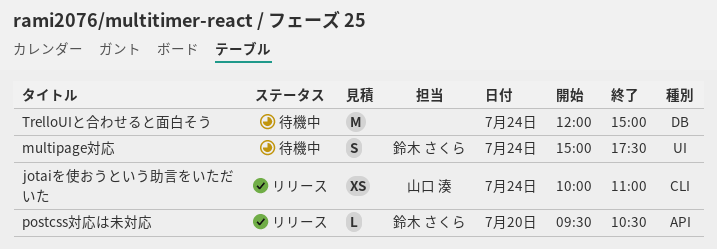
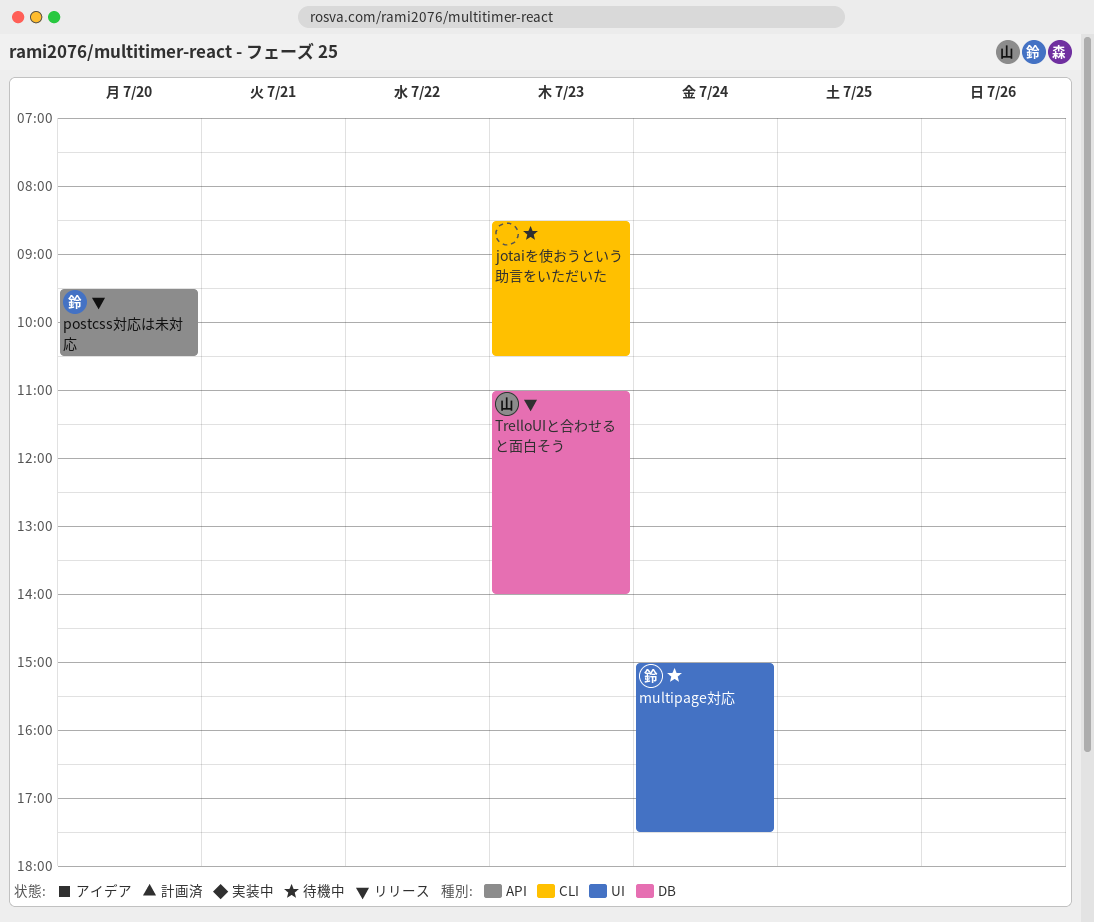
jotaiを使おうという助言をいただいた, status: リリース -> 待機中
jotaiを使おうという助言をいただいた, owner: 山口 湊 -> none
jotaiを使おうという助言をいただいた, day: Jul 24 -> Jul 23
jotaiを使おうという助言をいただいた, begins: 10:00 -> 08:30
jotaiを使おうという助言をいただいた, ends: 11:00 -> 10:30
TrelloUIと合わせると面白そう, status: 待機中 -> リリース
TrelloUIと合わせると面白そう, owner: none -> 山口 湊
TrelloUIと合わせると面白そう, day: Jul 24 -> Jul 23
TrelloUIと合わせると面白そう, begins: 12:00 -> 11:00
TrelloUIと合わせると面白そう, ends: 15:00 -> 14:00

